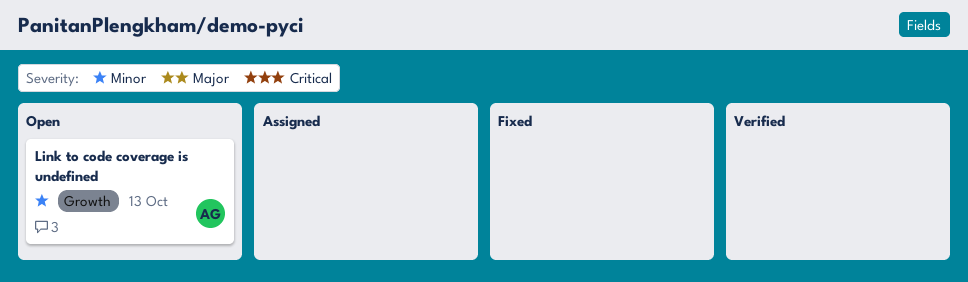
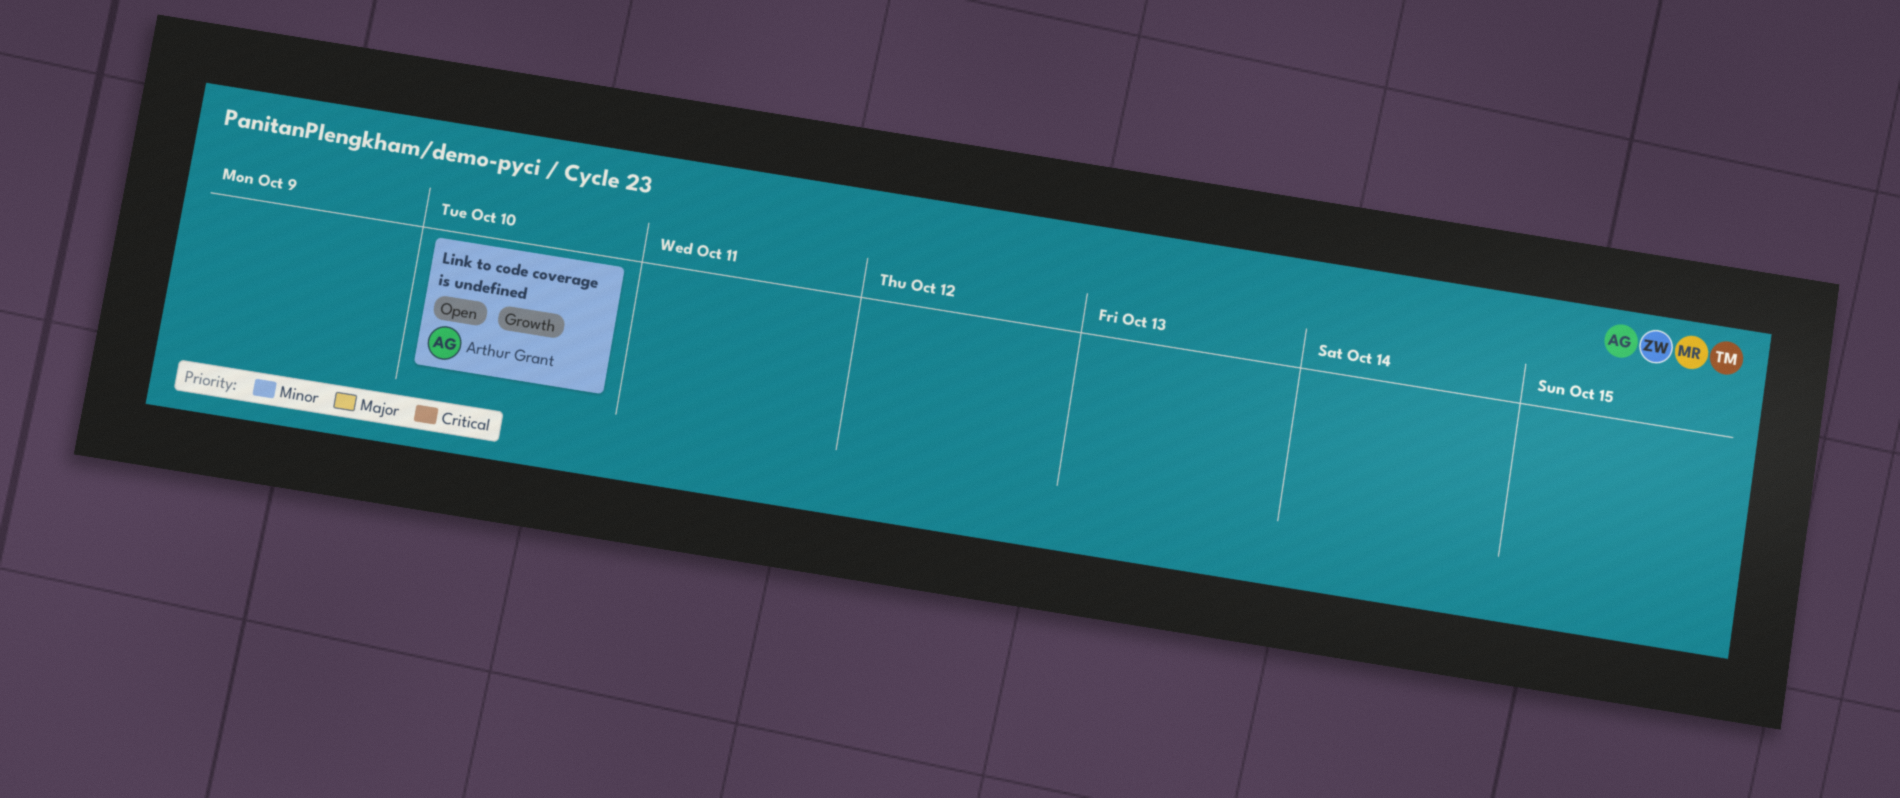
Link to code coverage is undefined, due: Oct 13 -> Oct 10

